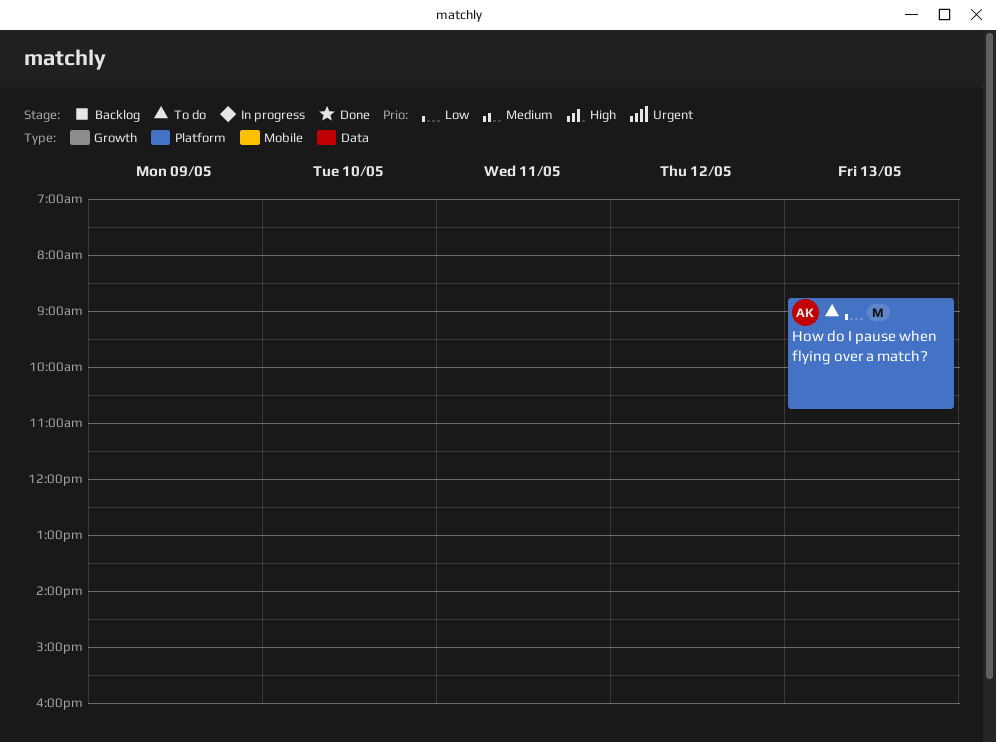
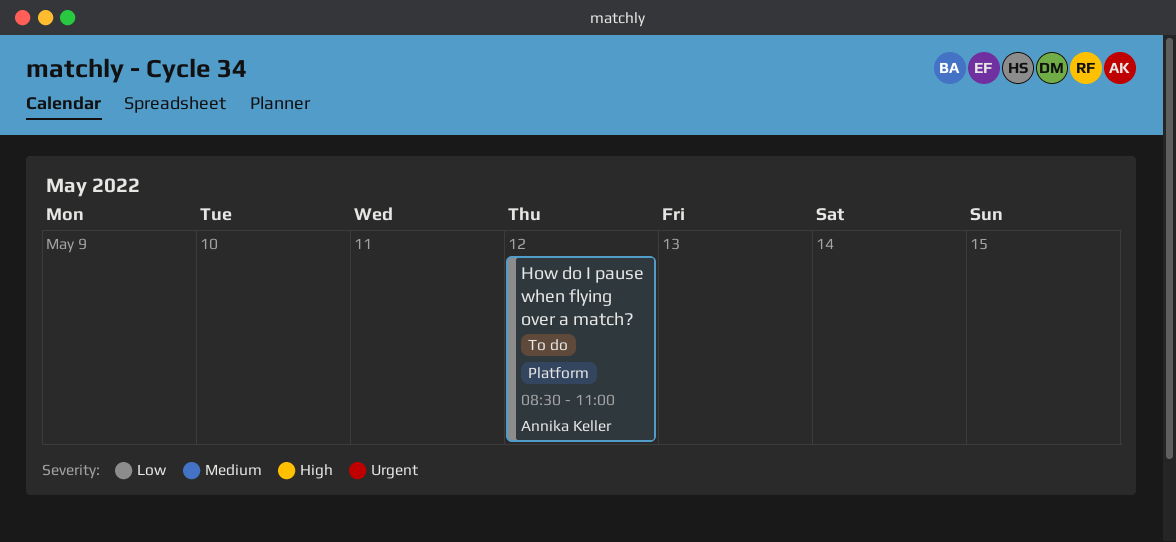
How do I pause when flying over a match?, day: May 13 -> May 12
How do I pause when flying over a match?, begins: 08:45 -> 08:30
How do I pause when flying over a match?, ends: 10:45 -> 11:00

